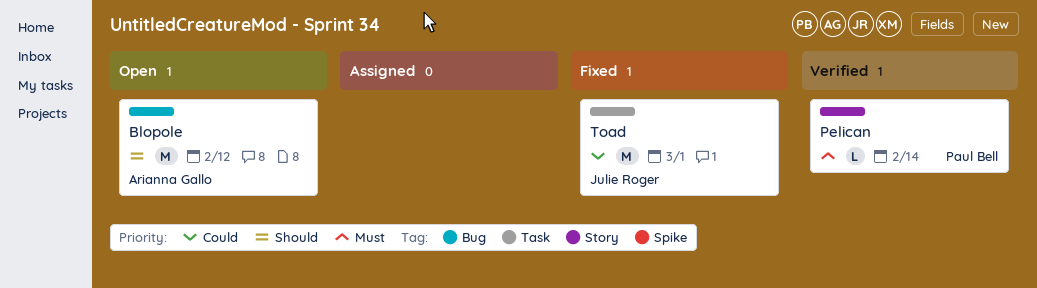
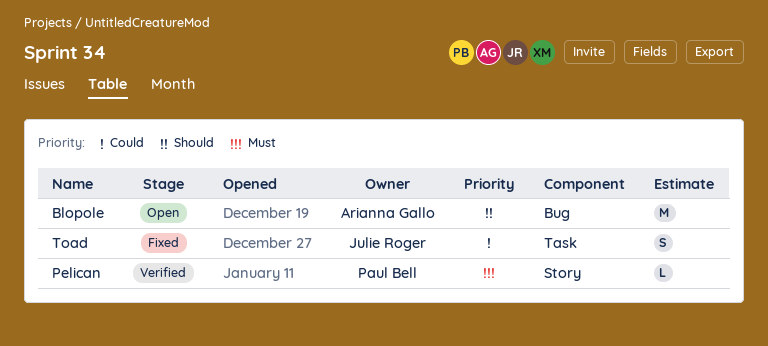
Toad, estimate: M -> S

